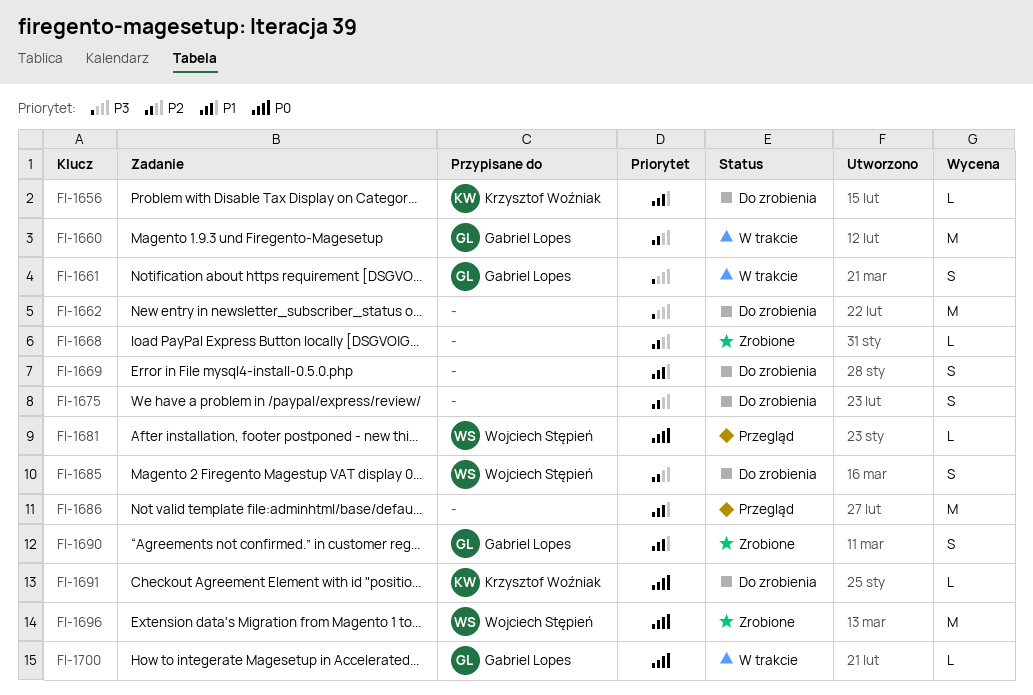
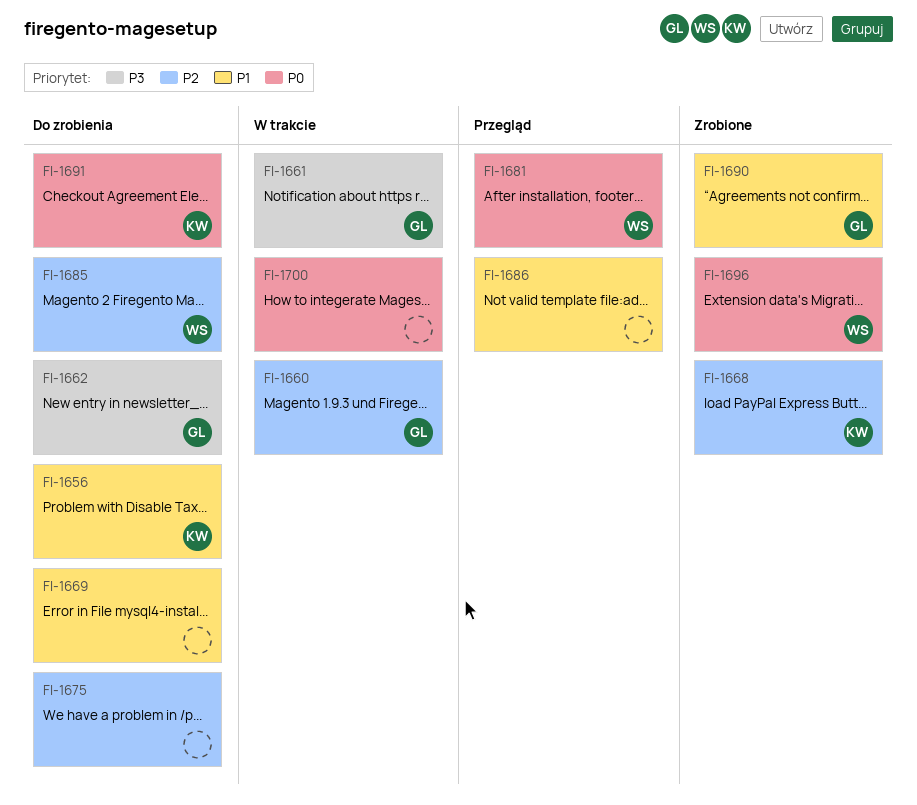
FI-1662, owner: none -> Gabriel Lopes
FI-1668, owner: none -> Krzysztof Woźniak
FI-1700, owner: Gabriel Lopes -> none

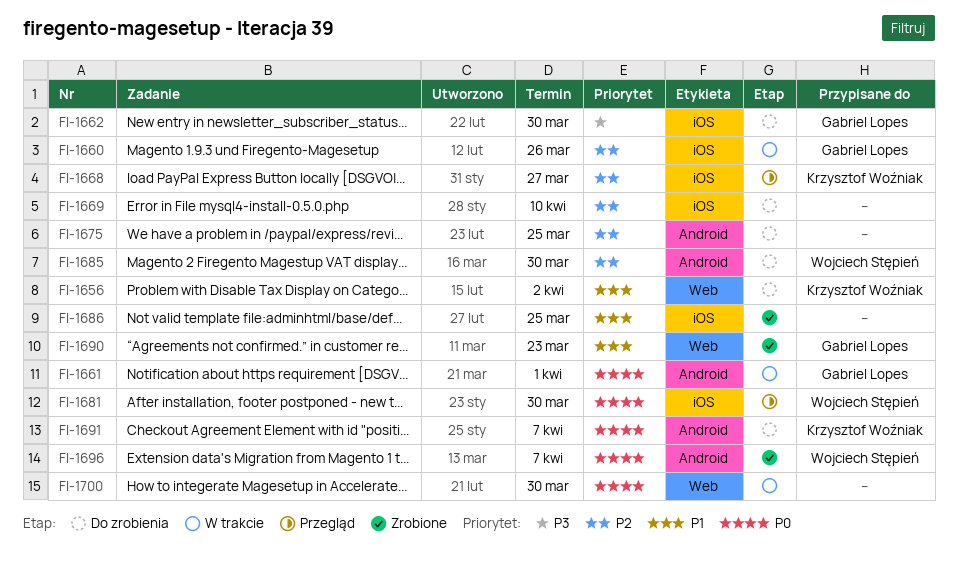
FI-1661, priority: P3 -> P0
FI-1668, status: Zrobione -> Przegląd
FI-1669, priority: P1 -> P2
FI-1686, status: Przegląd -> Zrobione

